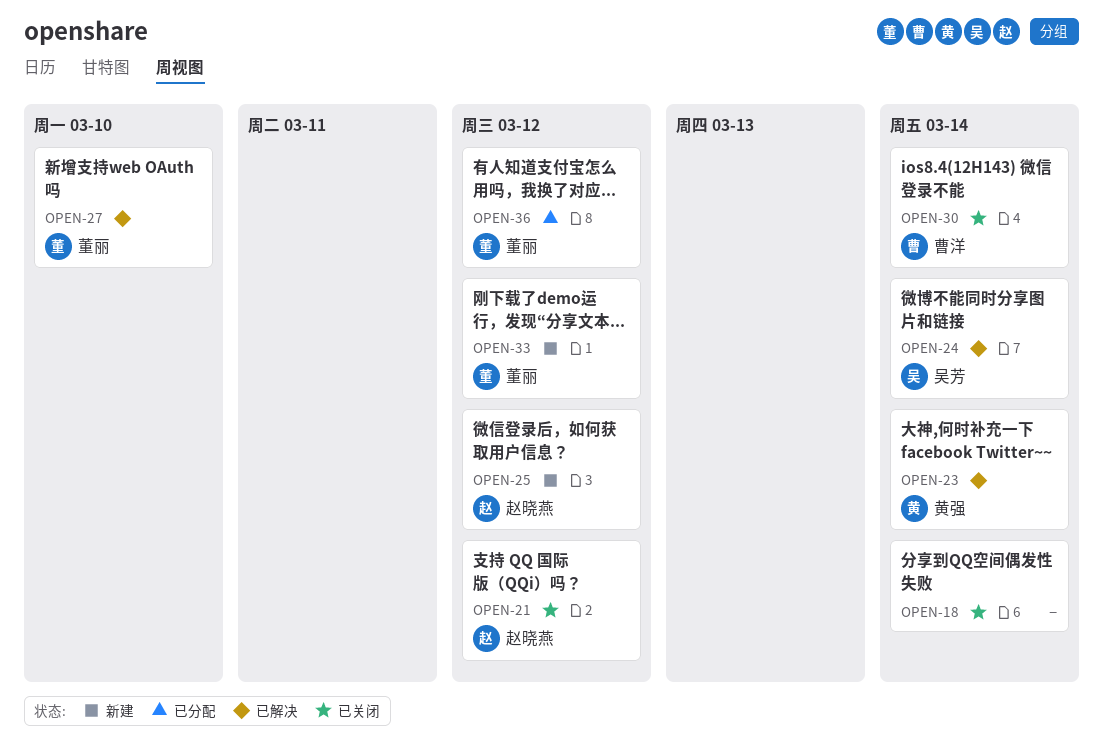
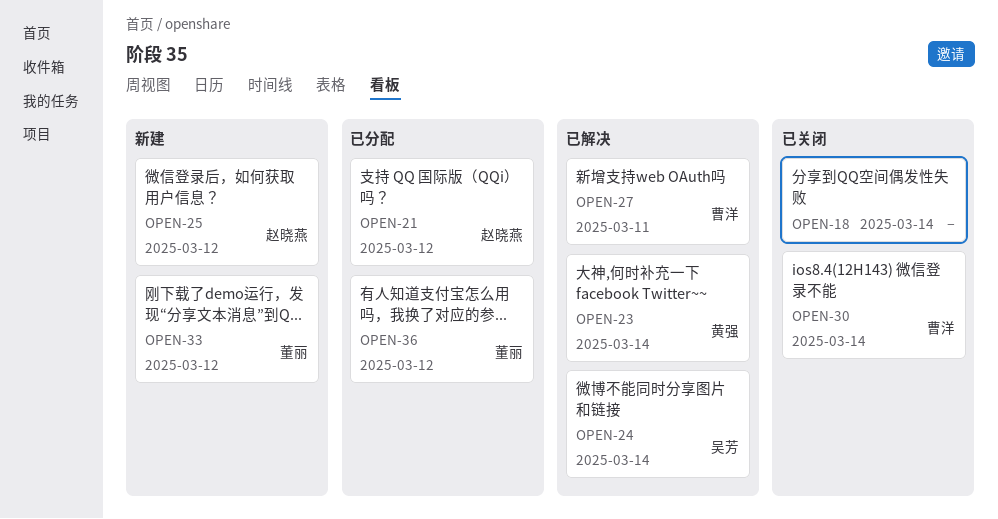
OPEN-21, status: 已关闭 -> 已分配
OPEN-27, owner: 董丽 -> 曹洋
OPEN-27, due: Mar 10 -> Mar 11

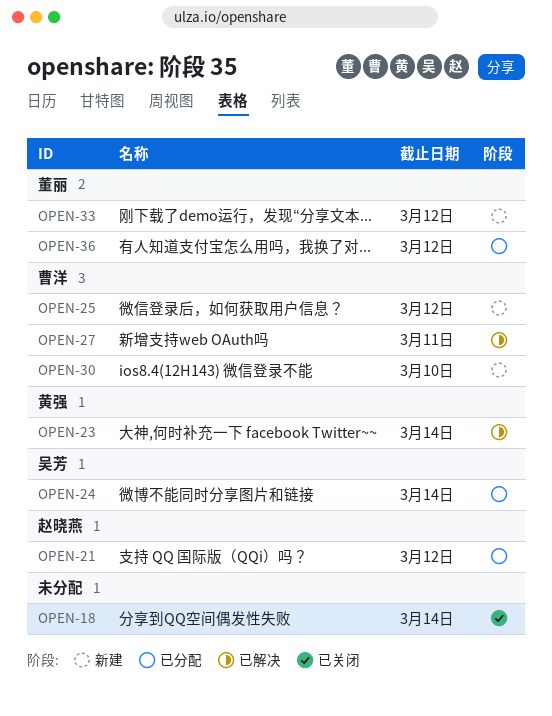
OPEN-24, status: 已解决 -> 已分配
OPEN-25, owner: 赵晓燕 -> 曹洋
OPEN-30, status: 已关闭 -> 新建
OPEN-30, due: Mar 14 -> Mar 10

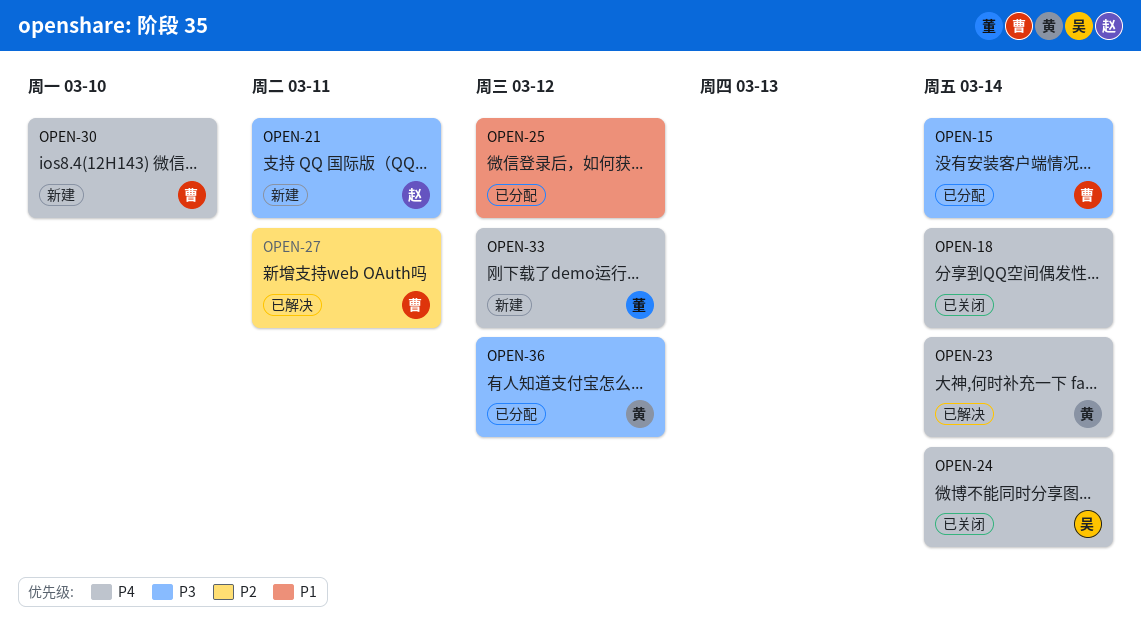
OPEN-15: none -> present
OPEN-21, status: 已分配 -> 新建
OPEN-21, due: Mar 12 -> Mar 11
OPEN-24, status: 已分配 -> 已关闭
OPEN-25, status: 新建 -> 已分配
OPEN-25, owner: 曹洋 -> none
OPEN-36, owner: 董丽 -> 黄强

